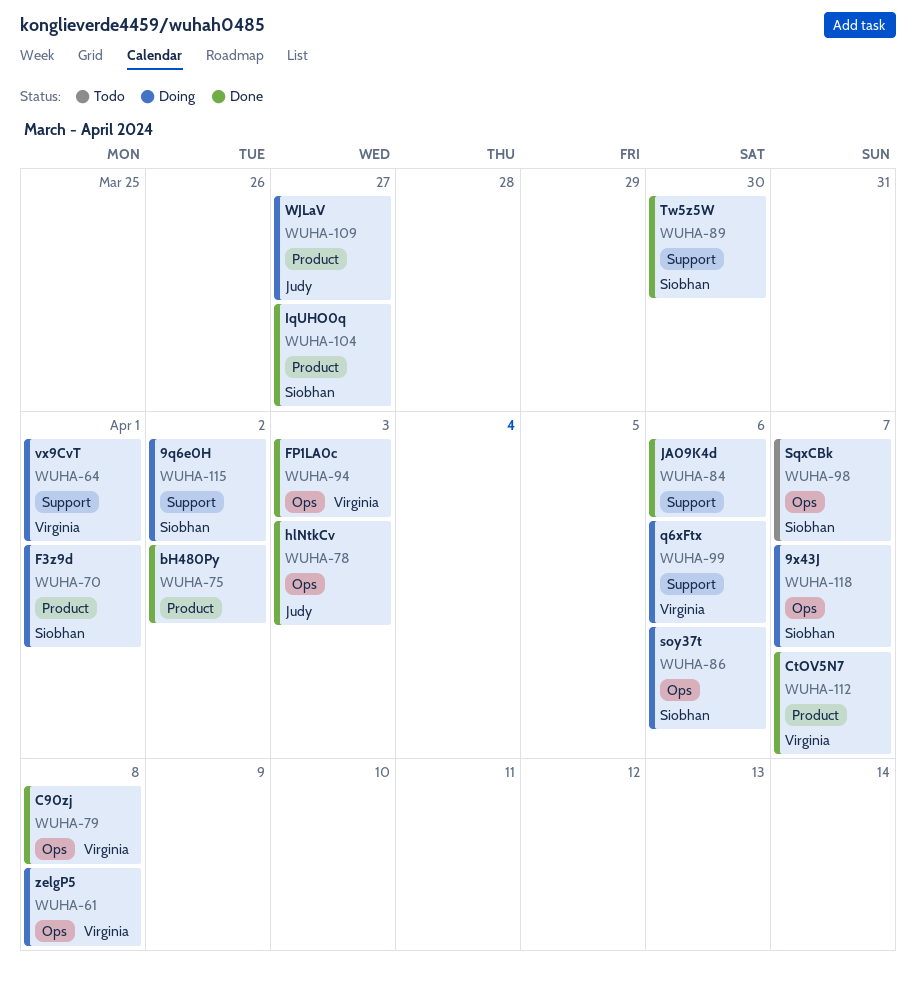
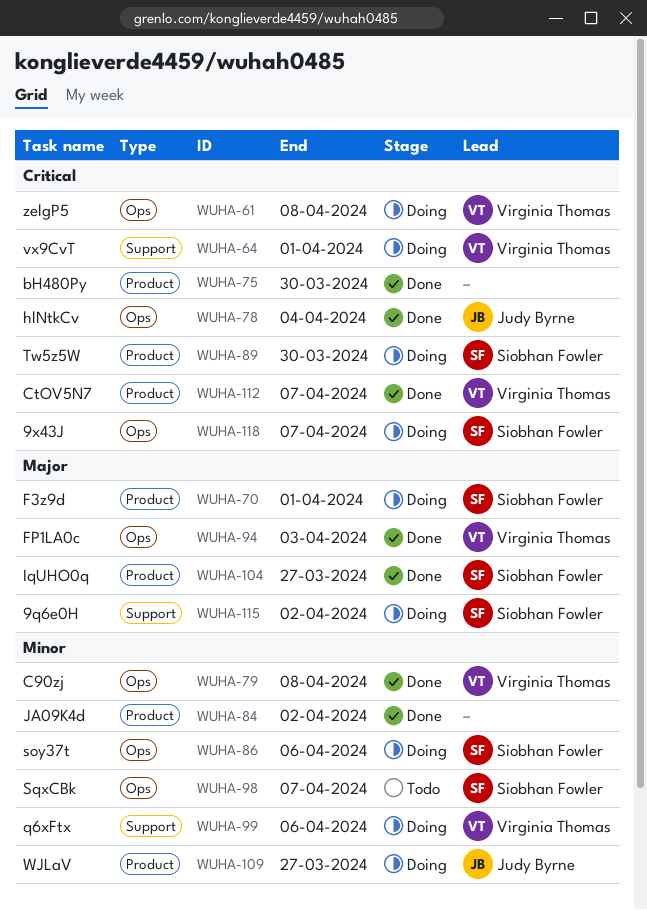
WUHA-75, due: Apr 2 -> Mar 30
WUHA-78, due: Apr 3 -> Apr 4
WUHA-84, label: Support -> Product
WUHA-84, due: Apr 6 -> Apr 2
WUHA-89, status: Done -> Doing
WUHA-89, label: Support -> Product

